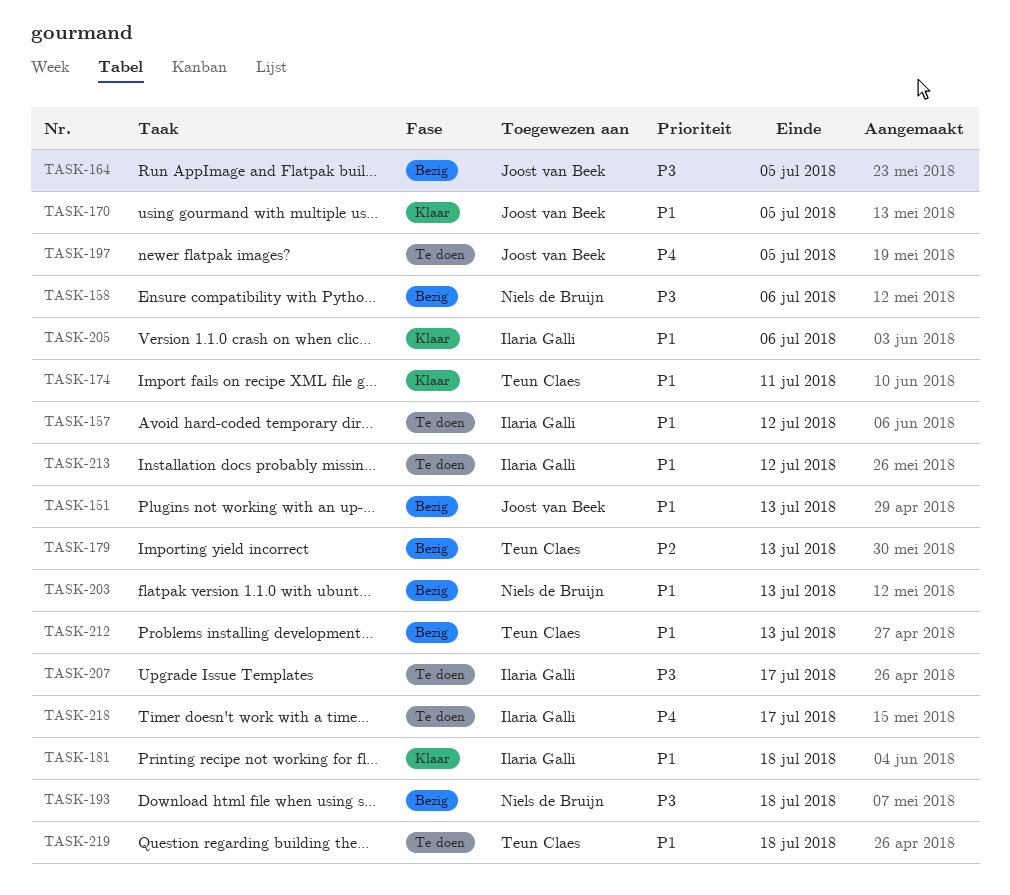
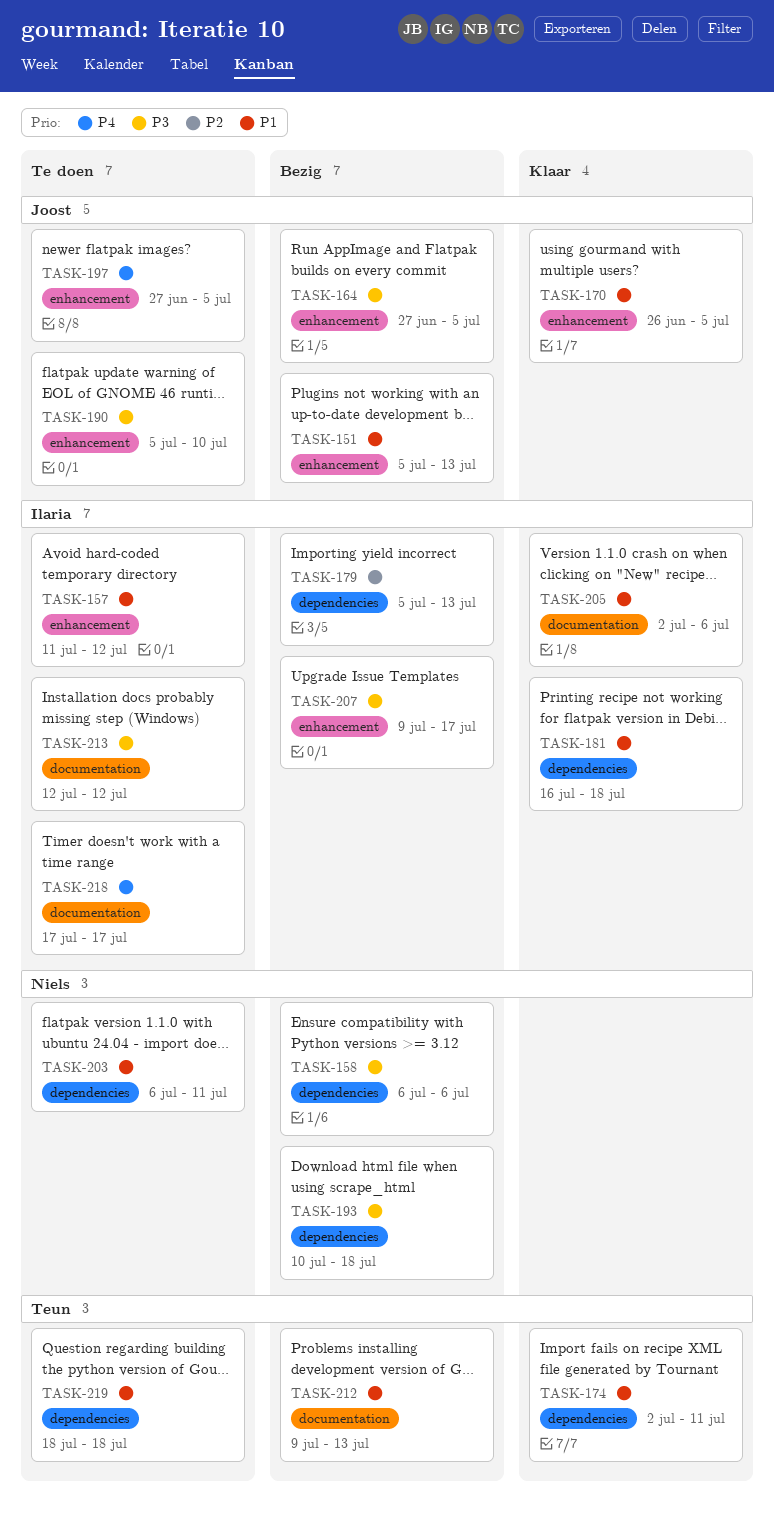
TASK-179, owner: Teun Claes -> Ilaria Galli
TASK-190: none -> present
TASK-203, status: Bezig -> Te doen
TASK-203, due: Jul 13 -> Jul 11
TASK-207, status: Te doen -> Bezig
TASK-213, priority: P1 -> P3

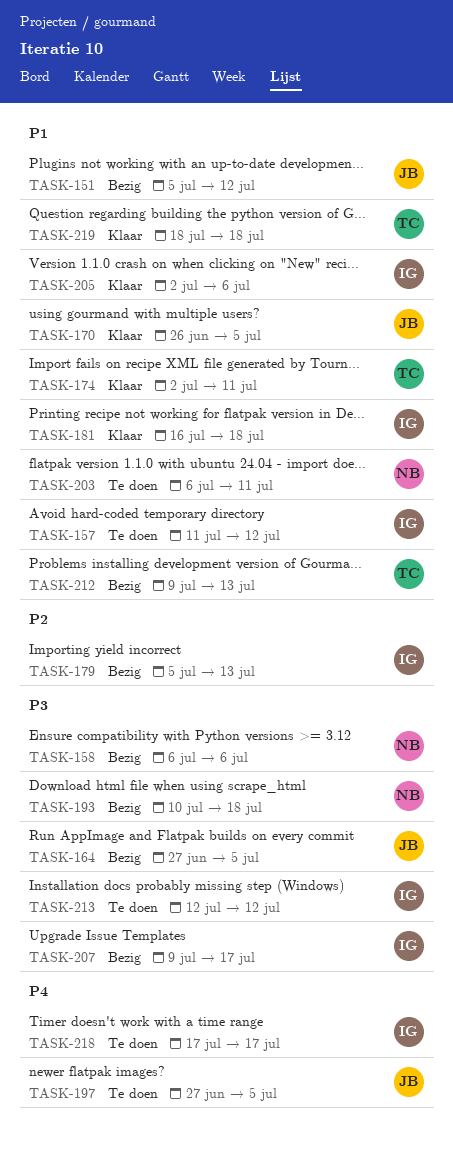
TASK-151, due: Jul 13 -> Jul 12
TASK-190: present -> none
TASK-219, status: Te doen -> Klaar

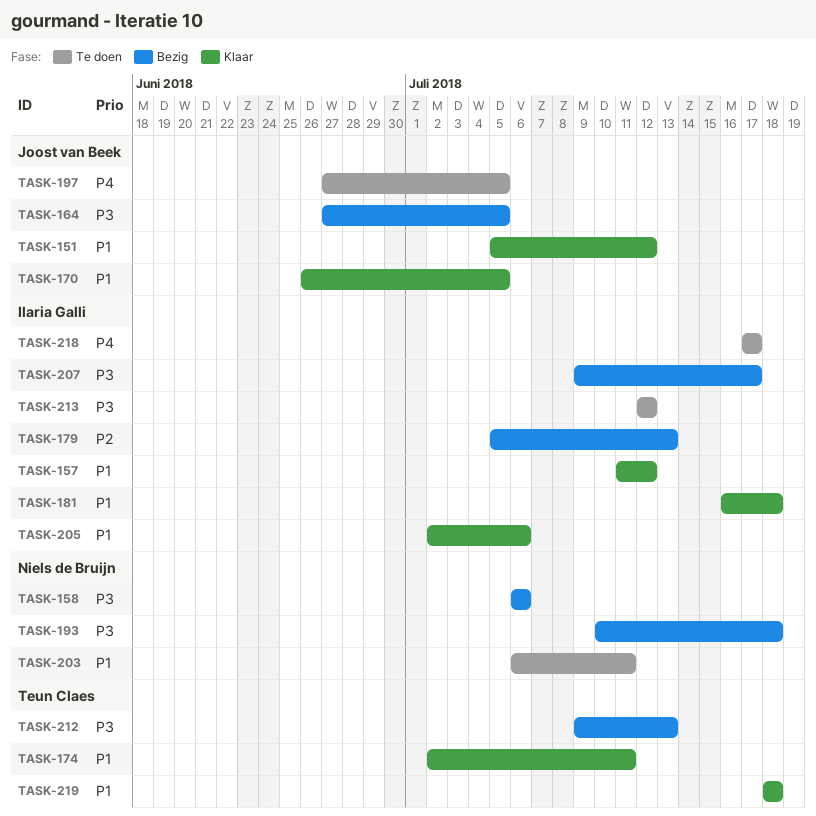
TASK-151, status: Bezig -> Klaar
TASK-157, status: Te doen -> Klaar
TASK-212, priority: P1 -> P3

